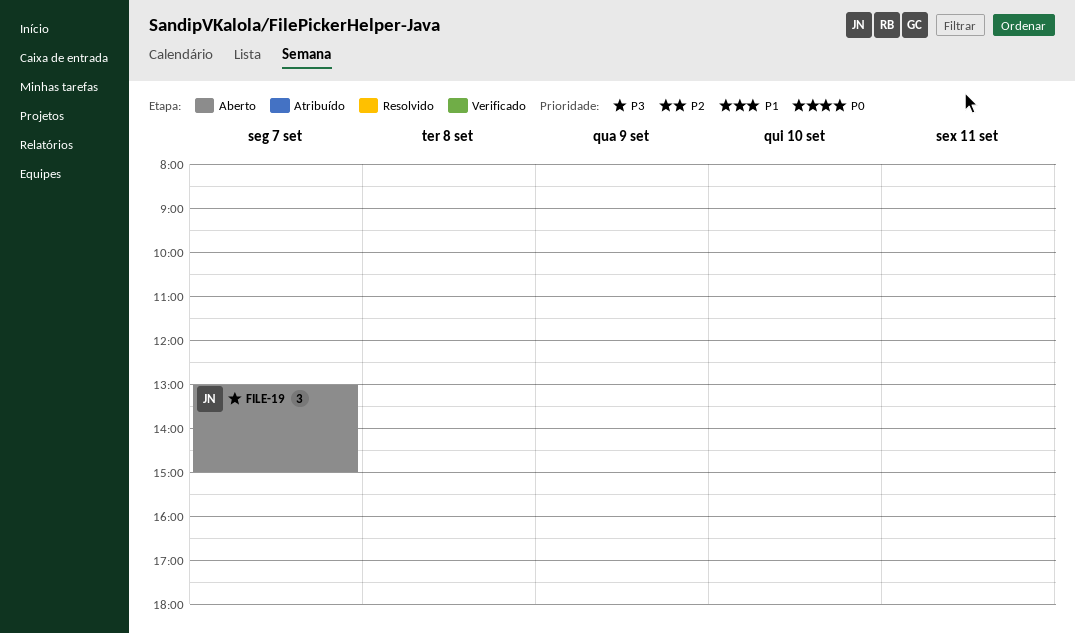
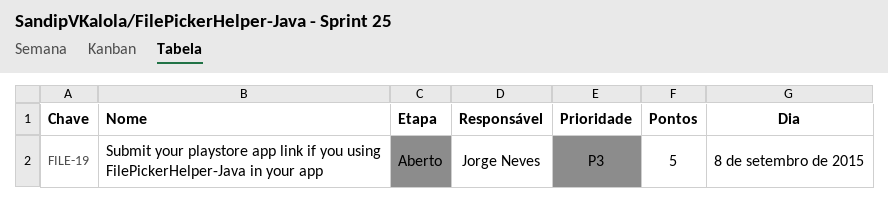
FILE-19, estimate: 3 -> 5
FILE-19, day: Sep 7 -> Sep 8

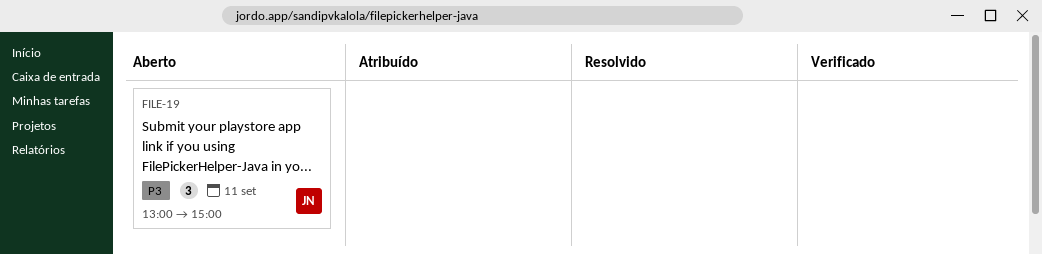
FILE-19, estimate: 5 -> 3
FILE-19, day: Sep 8 -> Sep 11

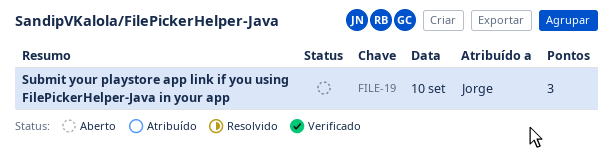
FILE-19, day: Sep 11 -> Sep 10

